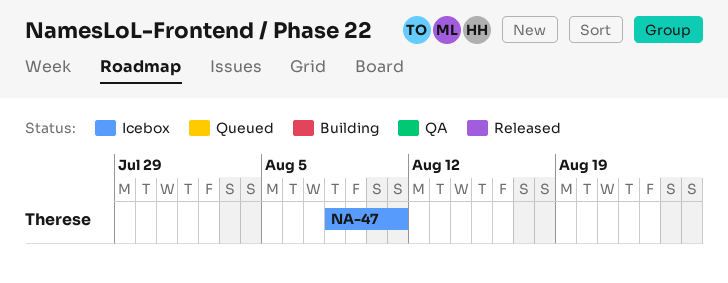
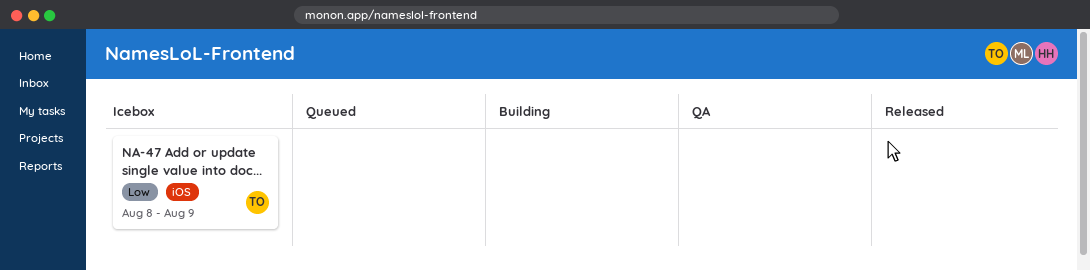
NA-47, due: Aug 11 -> Aug 9

